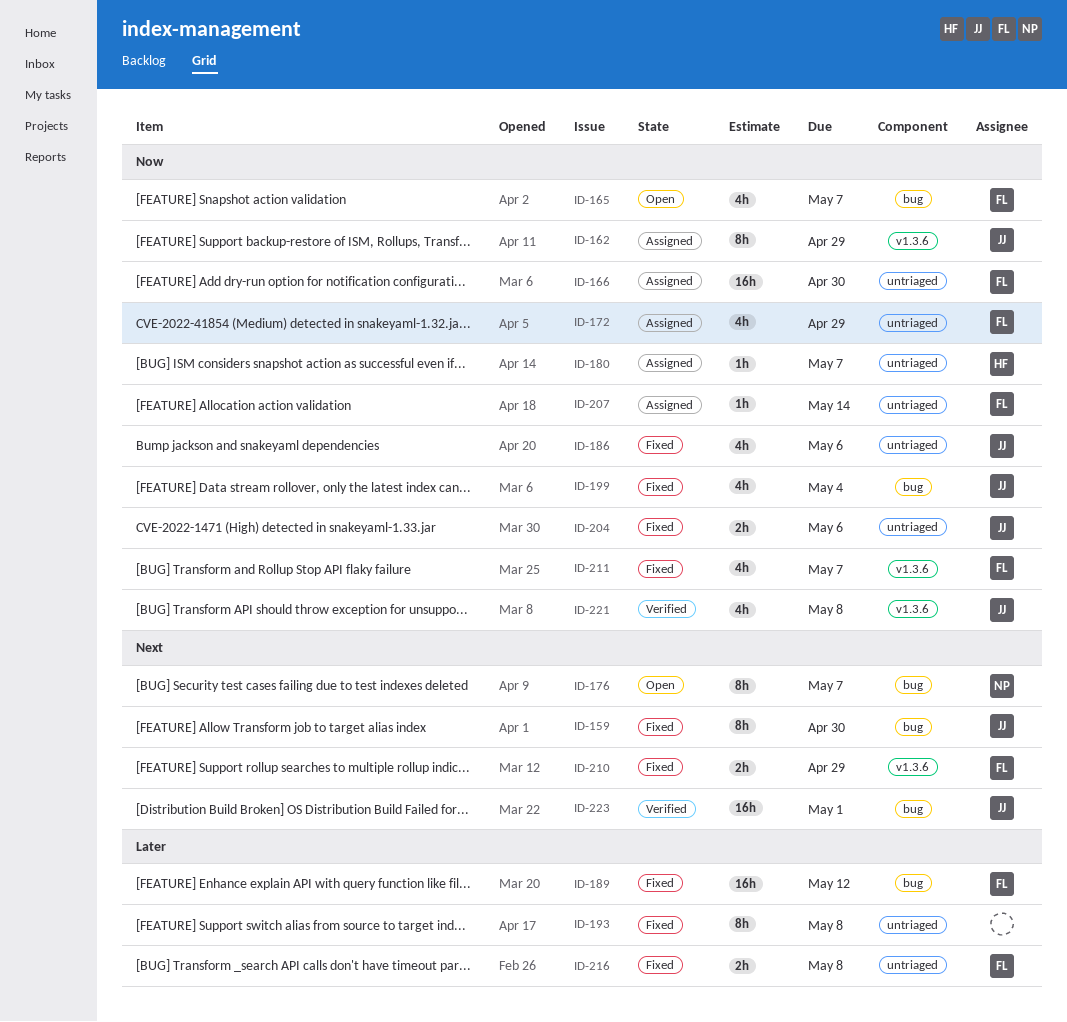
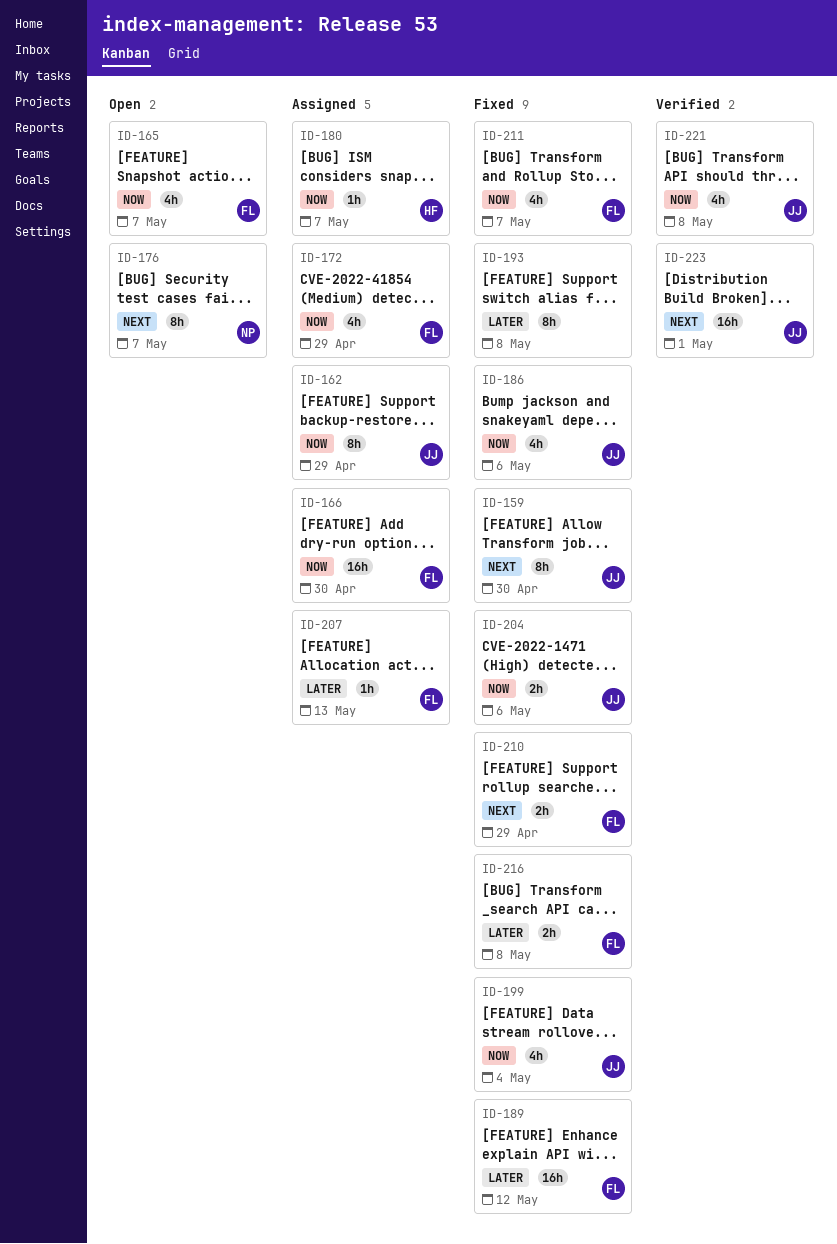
ID-207, priority: Now -> Later
ID-207, due: May 14 -> May 13

